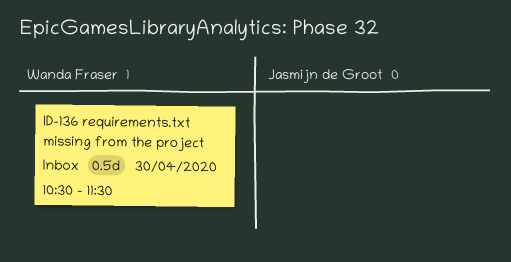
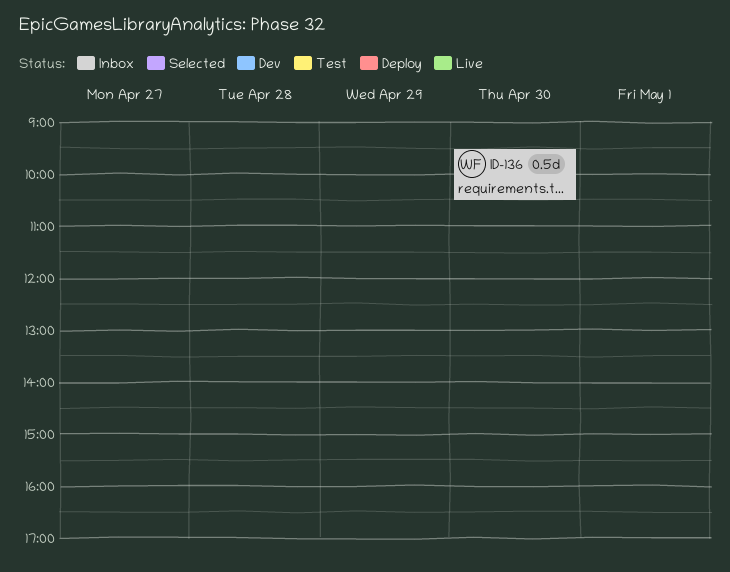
ID-136, begins: 10:30 -> 09:30
ID-136, ends: 11:30 -> 10:30

